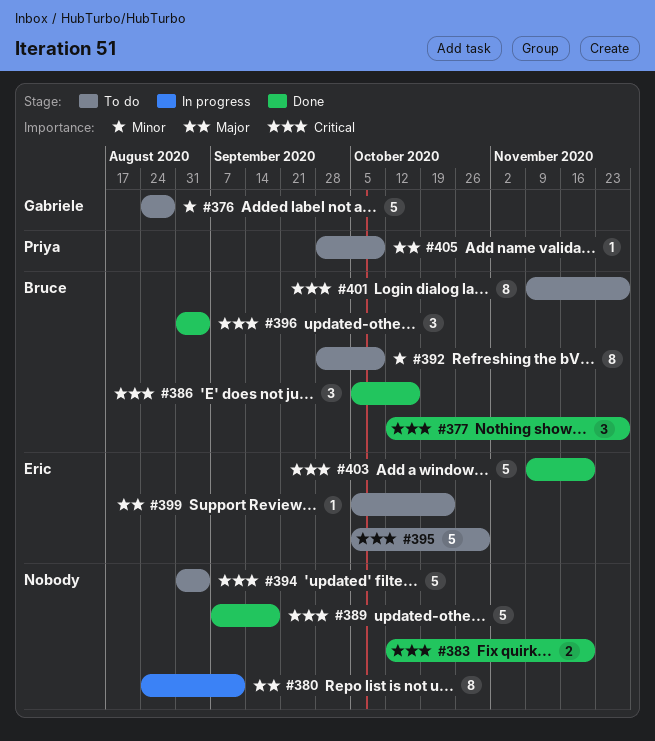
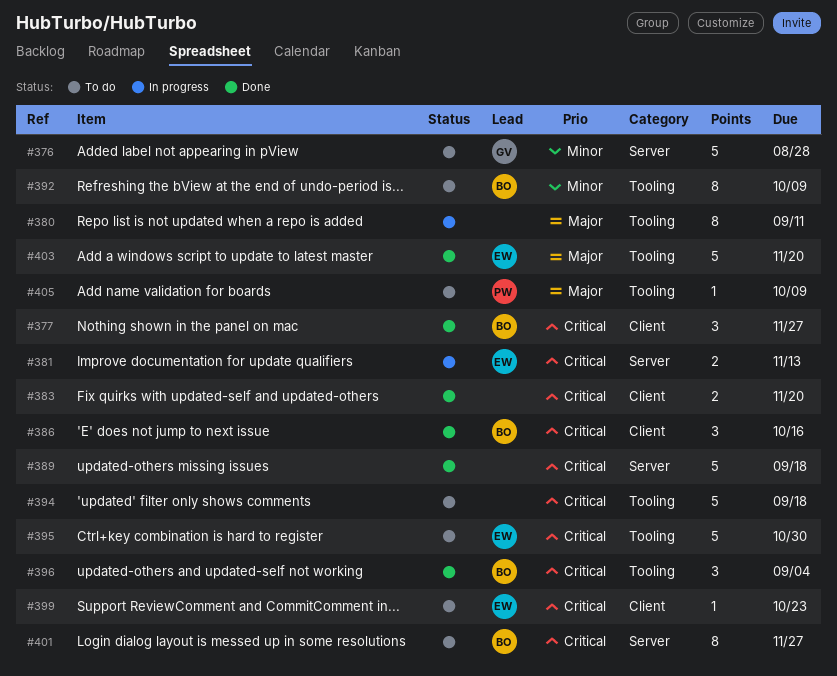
#381: none -> present
#394, due: Sep 4 -> Sep 18
#399, priority: Major -> Critical
#403, priority: Critical -> Major

